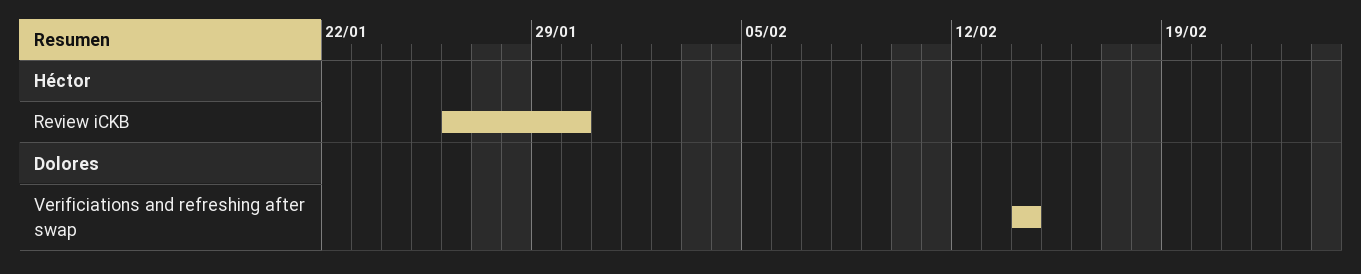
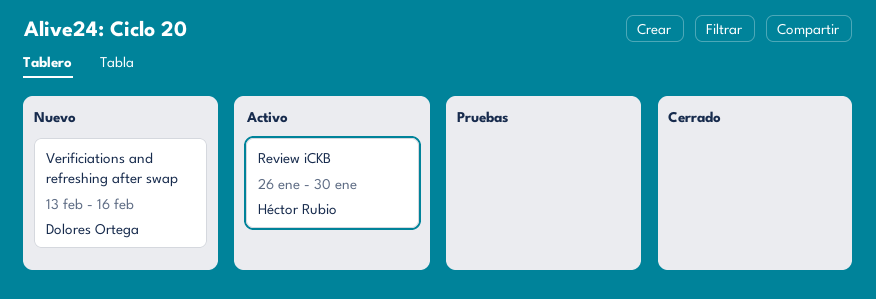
Verificiations and refreshing after swap, start: Feb 14 -> Feb 13
Verificiations and refreshing after swap, due: Feb 14 -> Feb 16

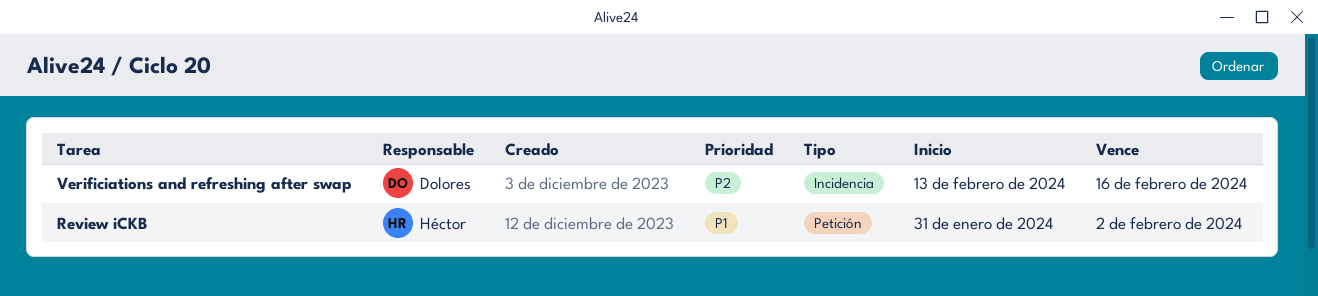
Review iCKB, start: Jan 26 -> Jan 31
Review iCKB, due: Jan 30 -> Feb 2

